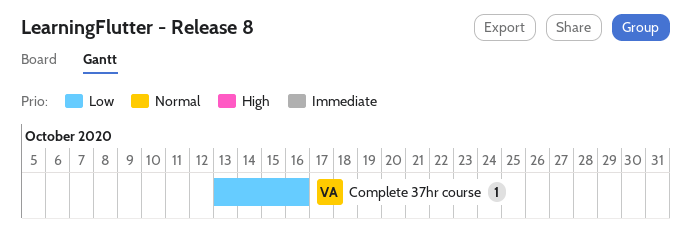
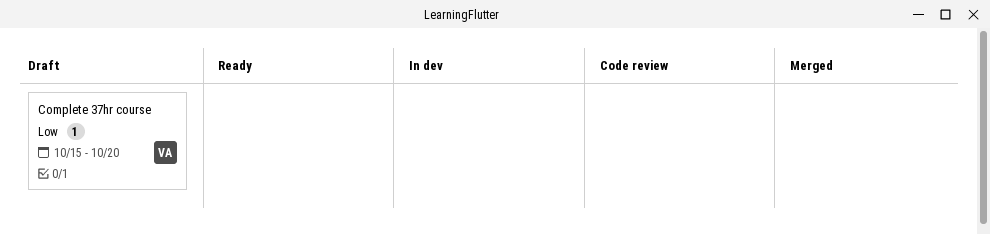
Complete 37hr course, start: Oct 13 -> Oct 15
Complete 37hr course, due: Oct 16 -> Oct 20

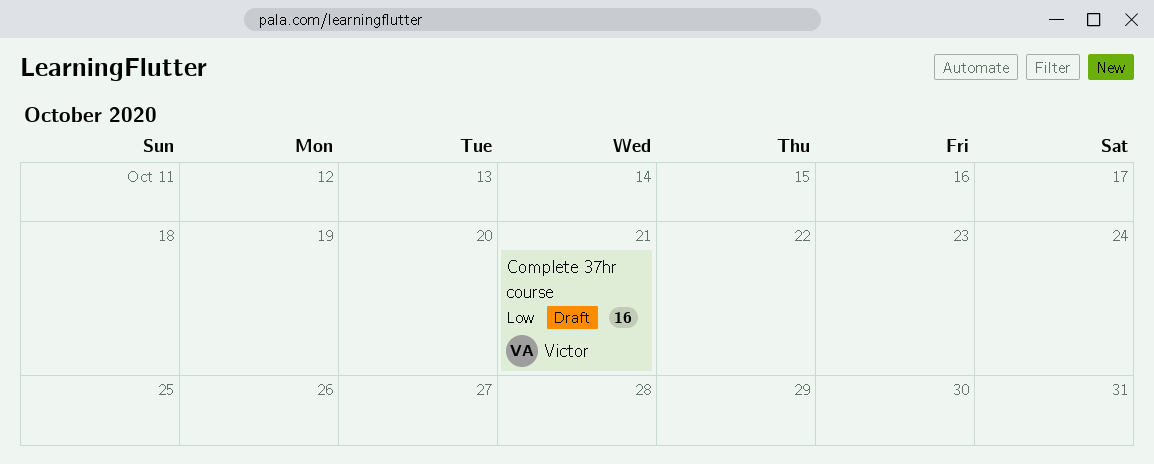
Complete 37hr course, estimate: 1 -> 16
Complete 37hr course, due: Oct 20 -> Oct 21

